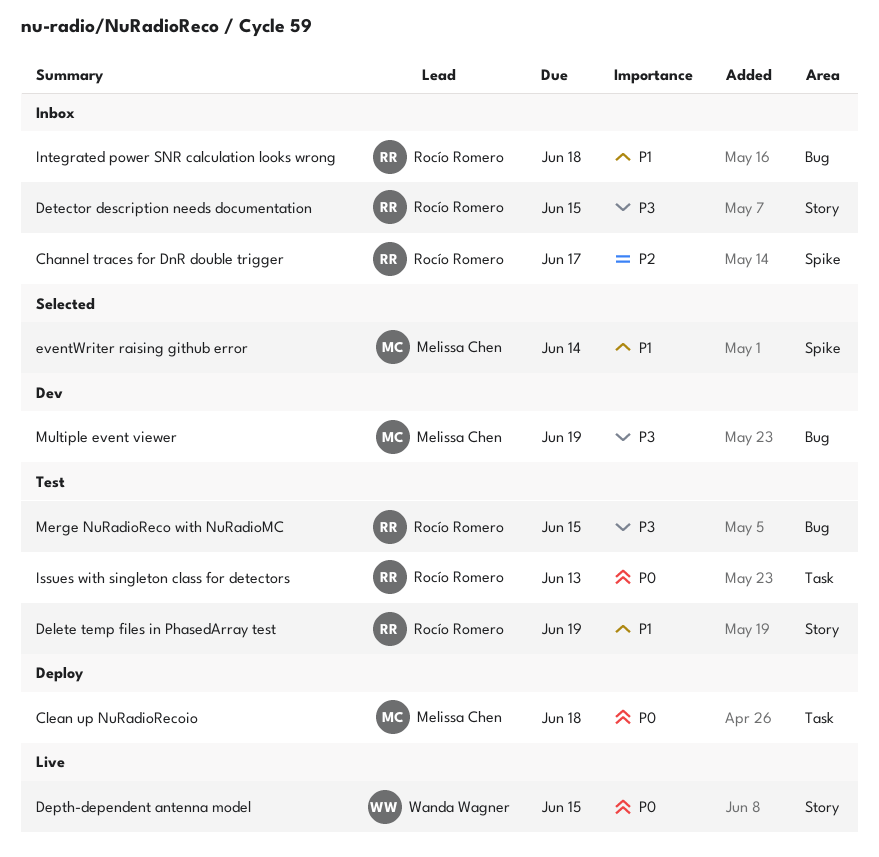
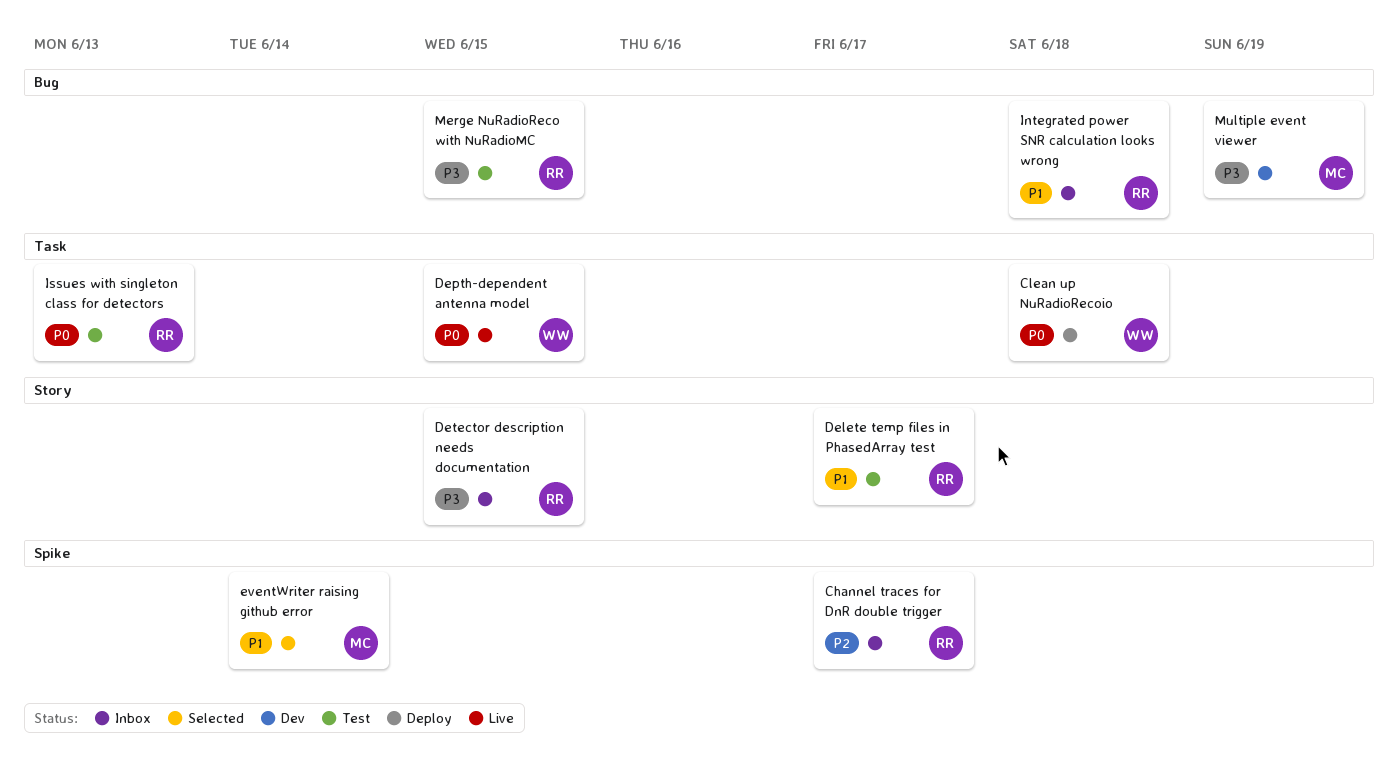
Clean up NuRadioRecoio, owner: Melissa Chen -> Wanda Wagner
Delete temp files in PhasedArray test, due: Jun 19 -> Jun 17
Depth-dependent antenna model, label: Story -> Task

